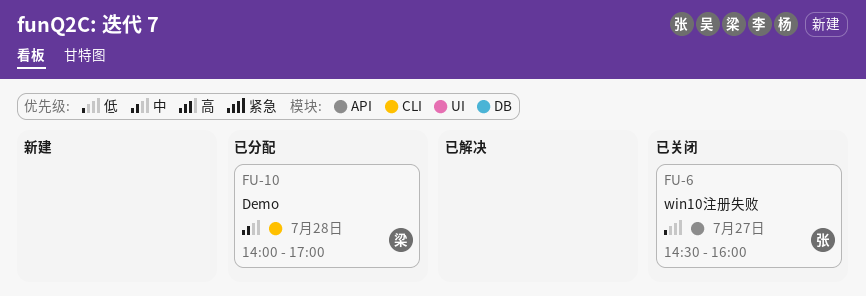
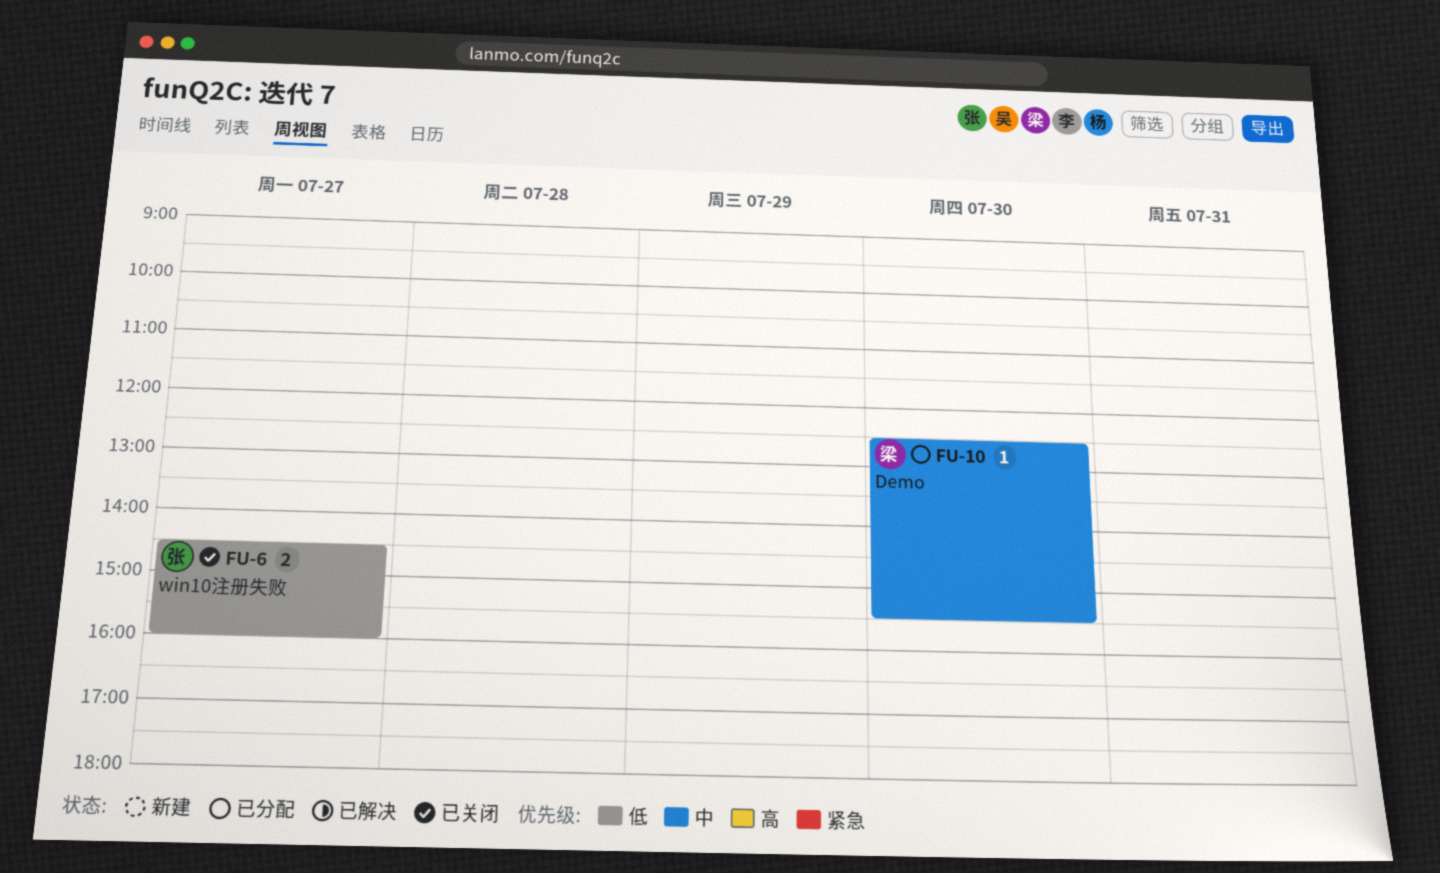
FU-10, day: Jul 28 -> Jul 30
FU-10, begins: 14:00 -> 12:30
FU-10, ends: 17:00 -> 15:30

